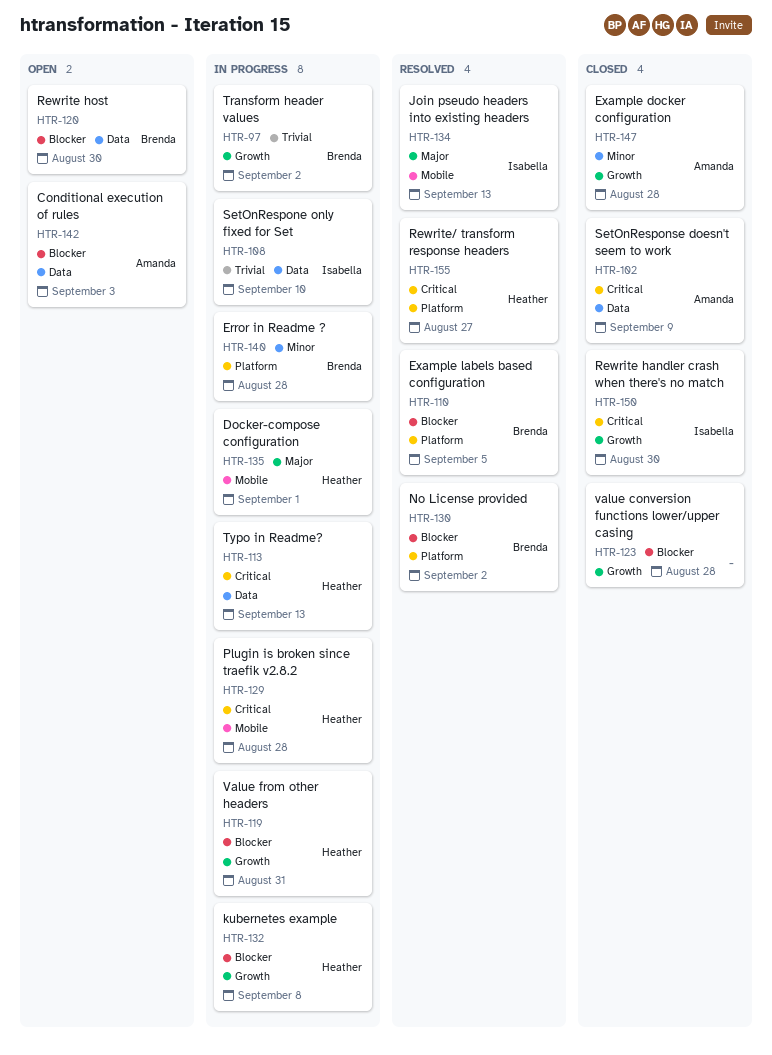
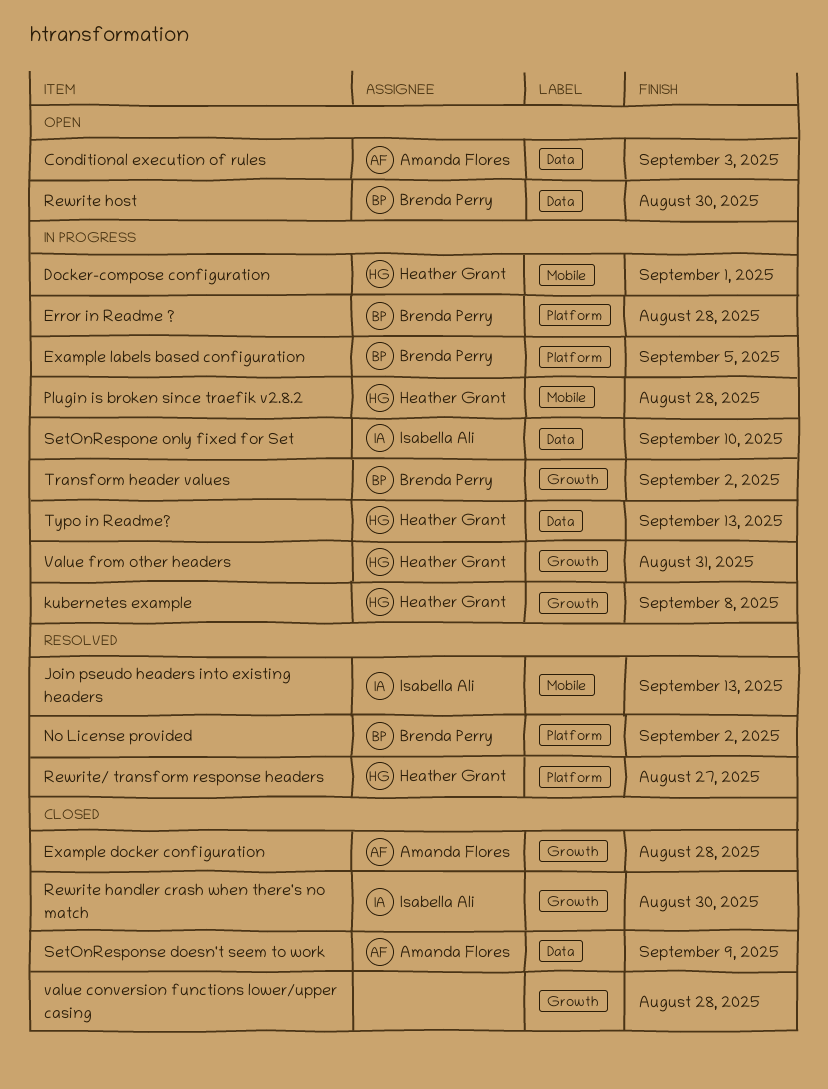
Example labels based configuration, status: Resolved -> In progress

